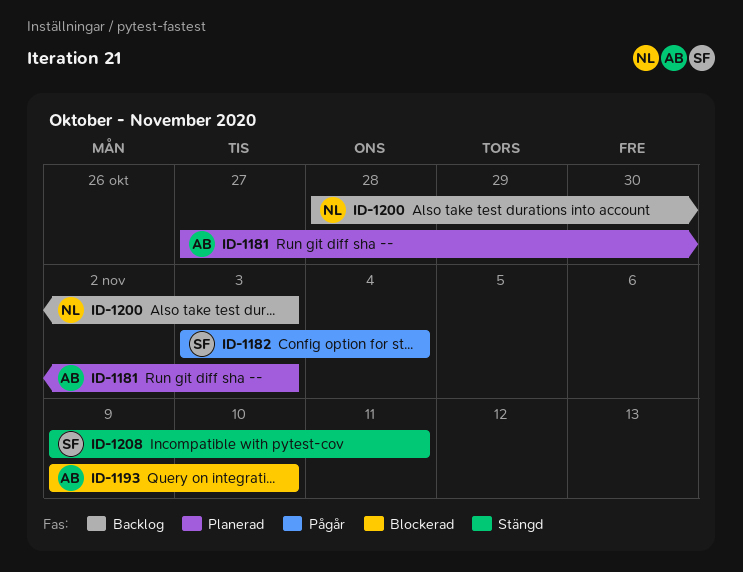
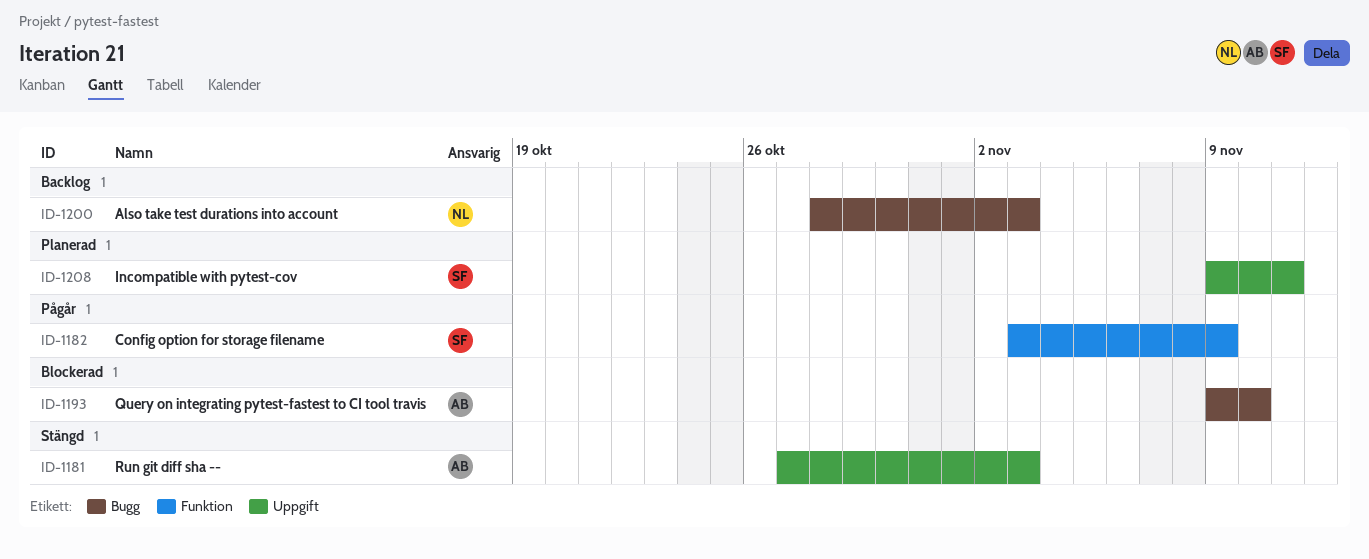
ID-1181, status: Planerad -> Stängd
ID-1182, due: Nov 4 -> Nov 9
ID-1208, status: Stängd -> Planerad

